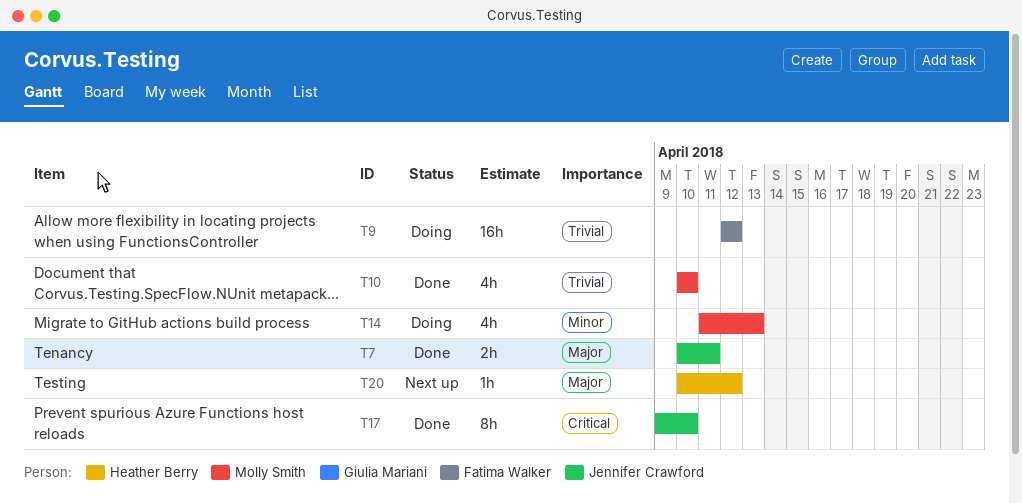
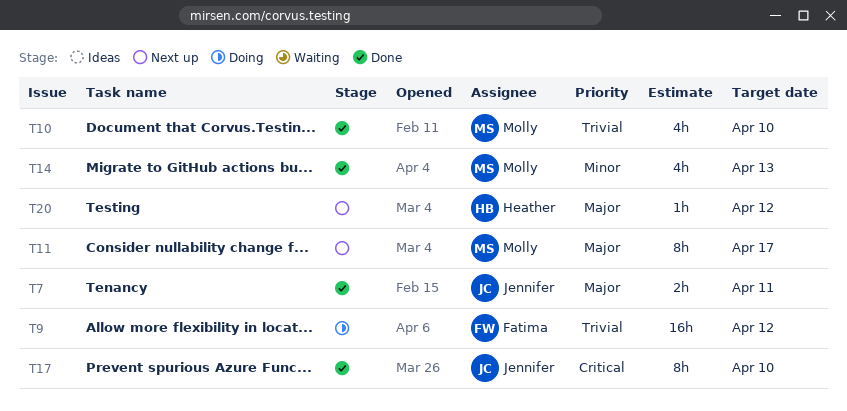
T11: none -> present
T14, status: Doing -> Done

